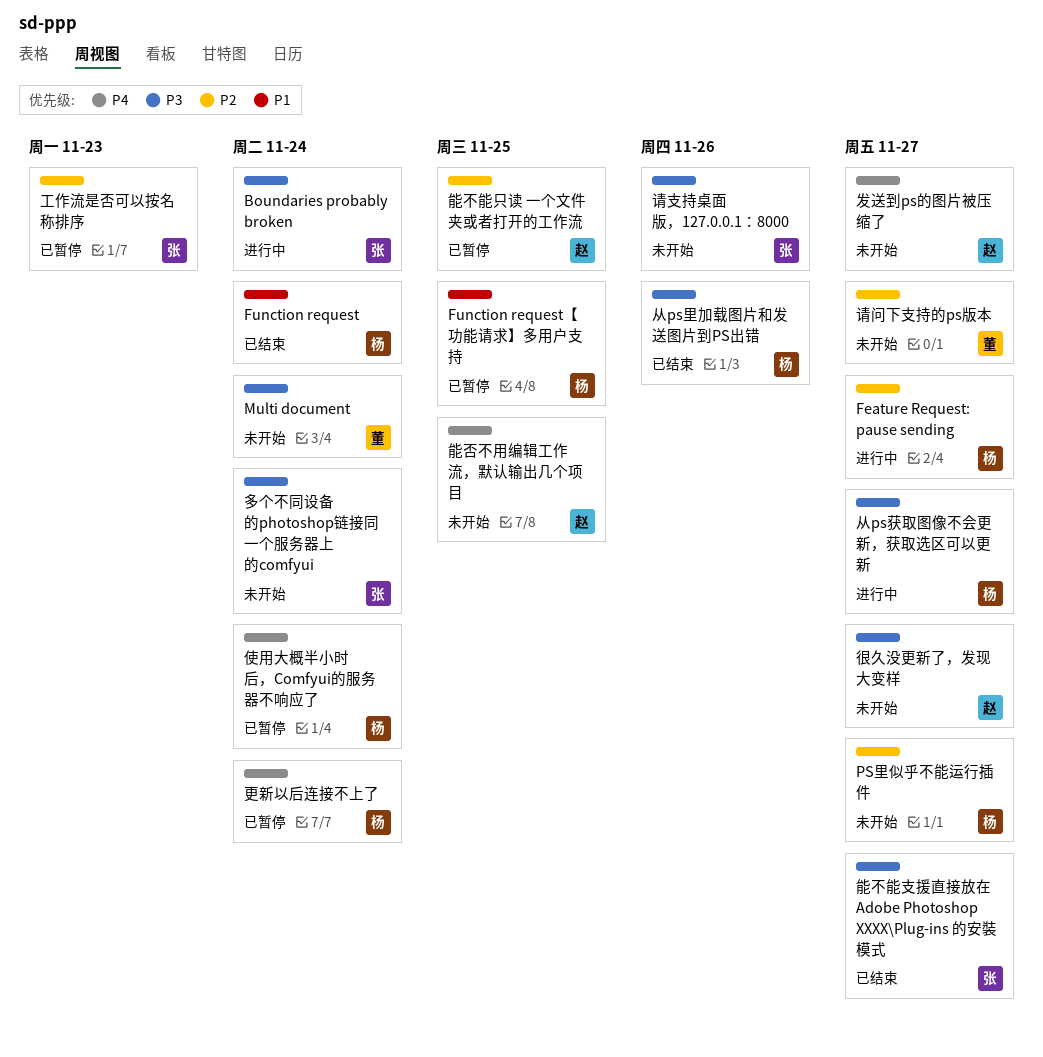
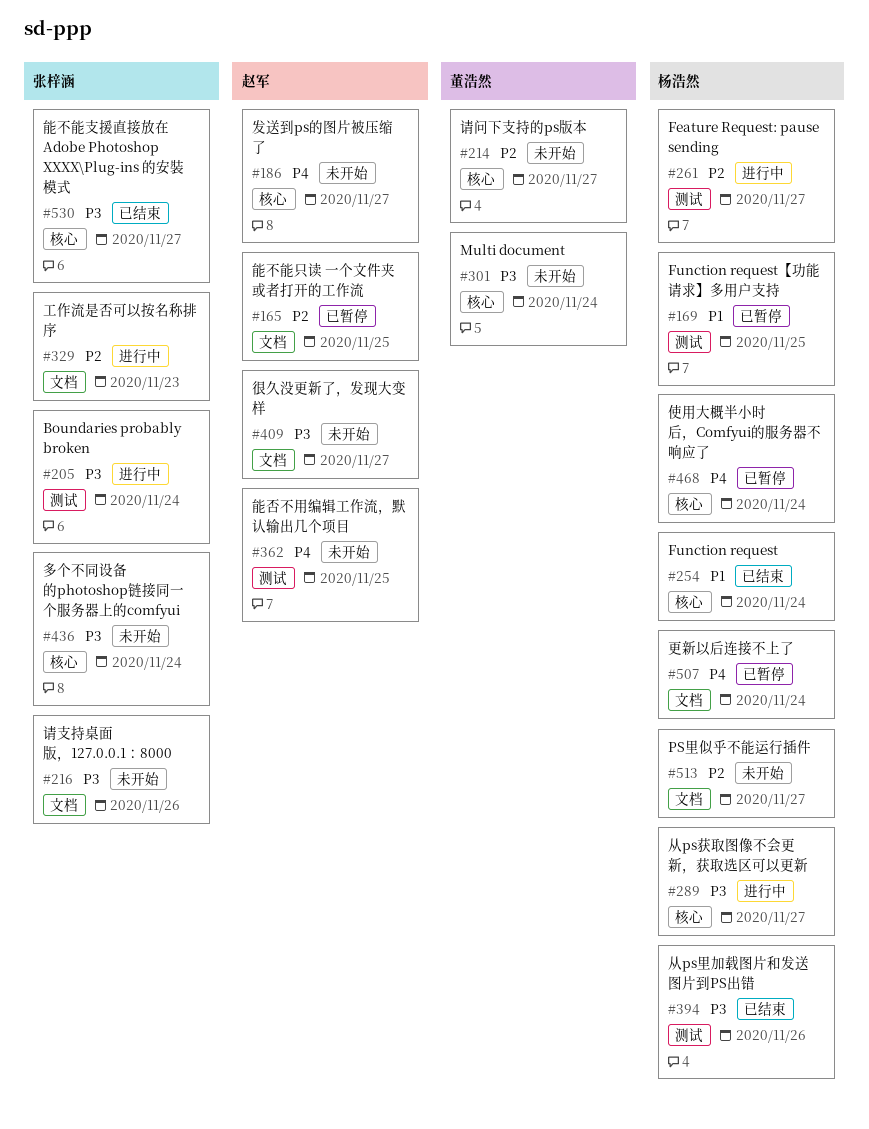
工作流是否可以按名称排序, status: 已暂停 -> 进行中

